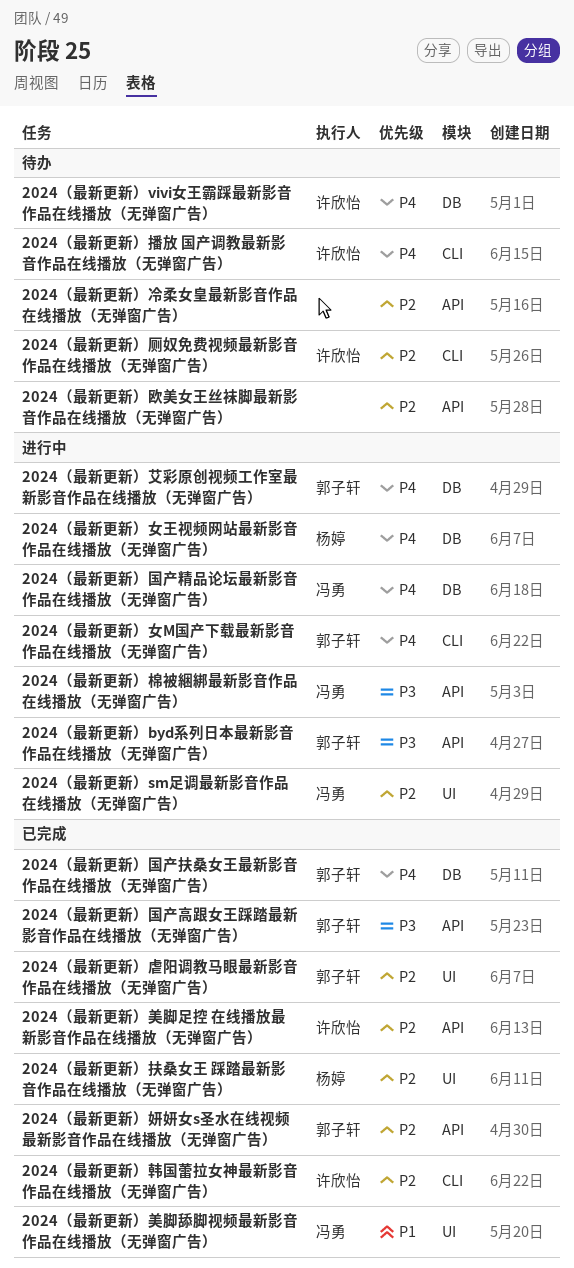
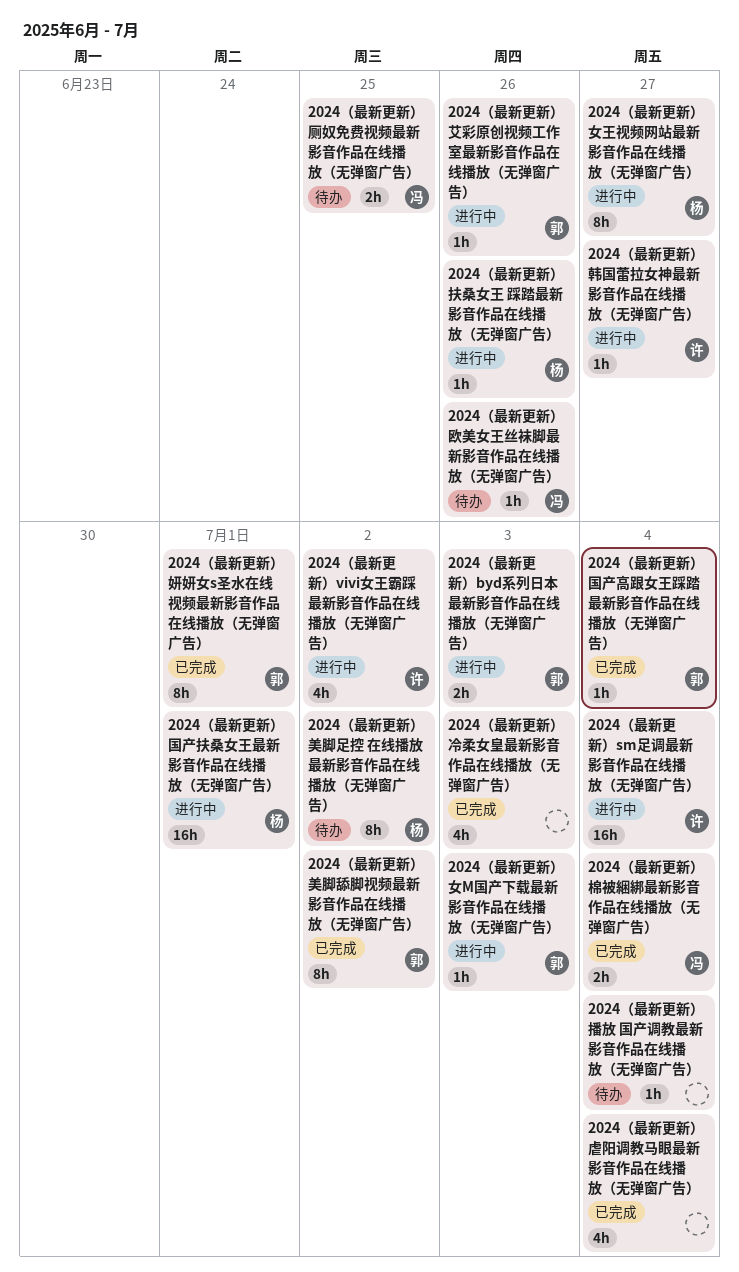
2024（最新更新）sm足调最新影音作品在线播放（无弹窗广告）, owner: 冯勇 -> 许欣怡
2024（最新更新）vivi女王霸踩最新影音作品在线播放（无弹窗广告）, status: 待办 -> 进行中
2024（最新更新）冷柔女皇最新影音作品在线播放（无弹窗广告）, status: 待办 -> 已完成
2024（最新更新）厕奴免费视频最新影音作品在线播放（无弹窗广告）, owner: 许欣怡 -> 冯勇
2024（最新更新）国产扶桑女王最新影音作品在线播放（无弹窗广告）, status: 已完成 -> 进行中
2024（最新更新）国产扶桑女王最新影音作品在线播放（无弹窗广告）, owner: 郭子轩 -> 杨婷
2024（最新更新）国产精品论坛最新影音作品在线播放（无弹窗广告）: present -> none
2024（最新更新）扶桑女王 踩踏最新影音作品在线播放（无弹窗广告）, status: 已完成 -> 进行中
2024（最新更新）播放 国产调教最新影音作品在线播放（无弹窗广告）, owner: 许欣怡 -> none
2024（最新更新）棉被綑綁最新影音作品在线播放（无弹窗广告）, status: 进行中 -> 已完成
2024（最新更新）欧美女王丝袜脚最新影音作品在线播放（无弹窗广告）, owner: none -> 冯勇
2024（最新更新）美脚舔脚视频最新影音作品在线播放（无弹窗广告）, owner: 冯勇 -> 郭子轩
2024（最新更新）美脚足控 在线播放最新影音作品在线播放（无弹窗广告）, status: 已完成 -> 待办
2024（最新更新）美脚足控 在线播放最新影音作品在线播放（无弹窗广告）, owner: 许欣怡 -> 杨婷
2024（最新更新）虐阳调教马眼最新影音作品在线播放（无弹窗广告）, owner: 郭子轩 -> none
2024（最新更新）韩国蕾拉女神最新影音作品在线播放（无弹窗广告）, status: 已完成 -> 进行中

